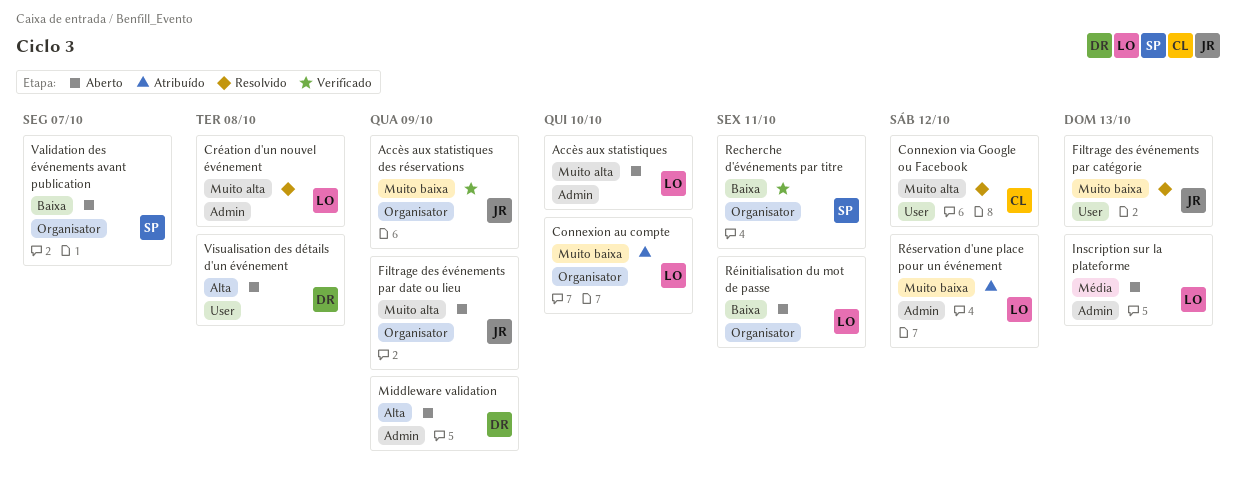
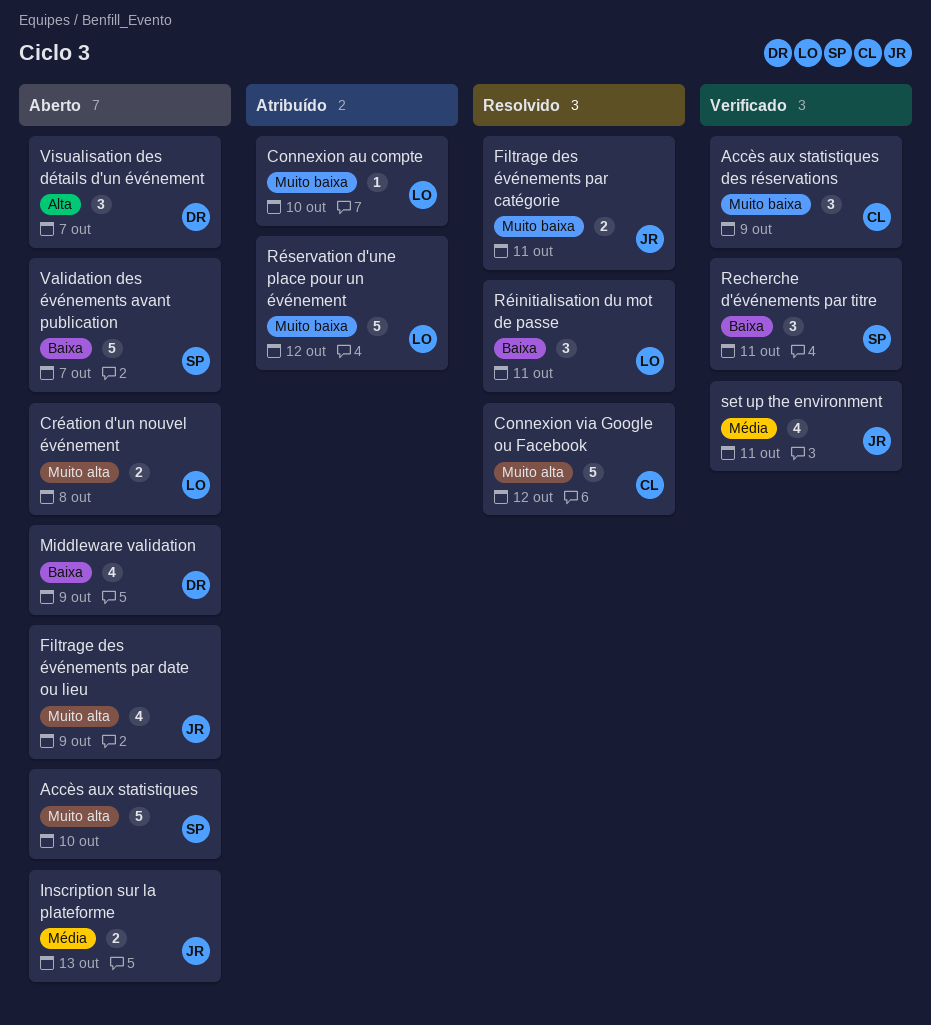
Accès aux statistiques, owner: LO -> SP
Accès aux statistiques des réservations, owner: JR -> CL
Création d'un nouvel événement, status: Resolvido -> Aberto
Filtrage des événements par catégorie, due: Oct 13 -> Oct 11
Inscription sur la plateforme, owner: LO -> JR
Middleware validation, priority: Alta -> Baixa
Réinitialisation du mot de passe, status: Aberto -> Resolvido
set up the environment: none -> present
Visualisation des détails d'un événement, due: Oct 8 -> Oct 7

